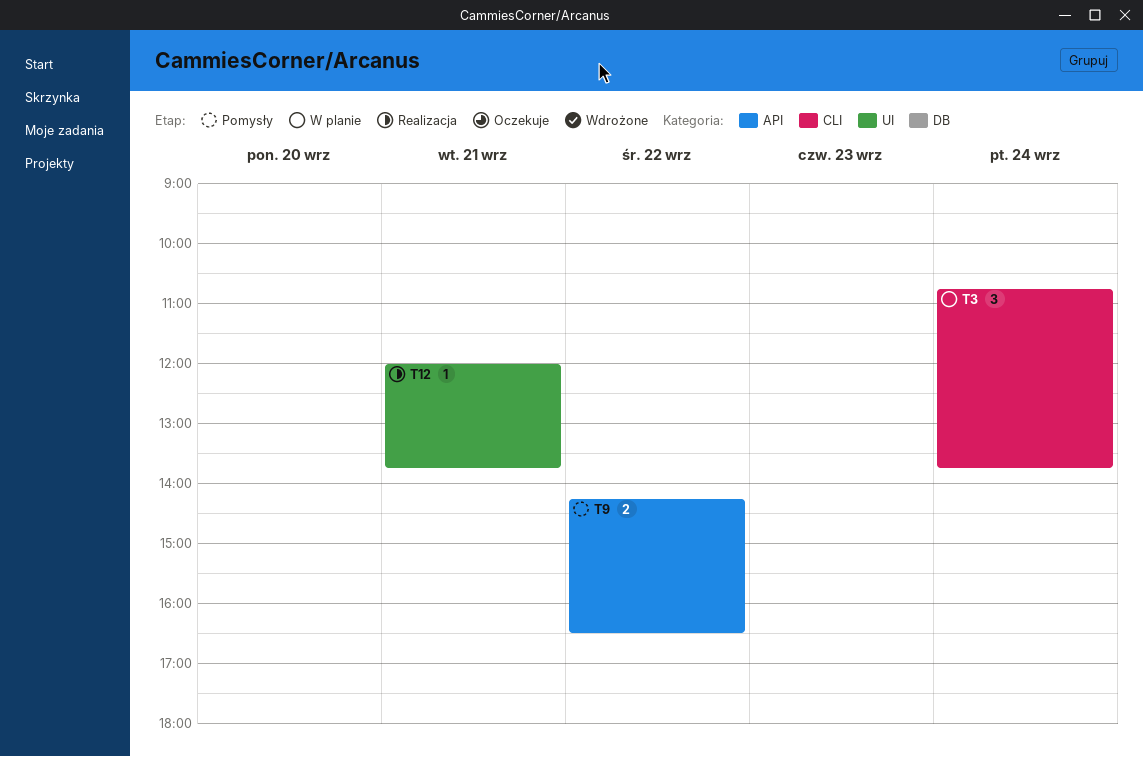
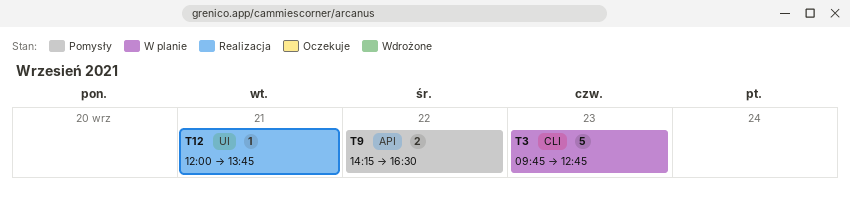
T3, estimate: 3 -> 5
T3, day: Sep 24 -> Sep 23
T3, begins: 10:45 -> 09:45
T3, ends: 13:45 -> 12:45

